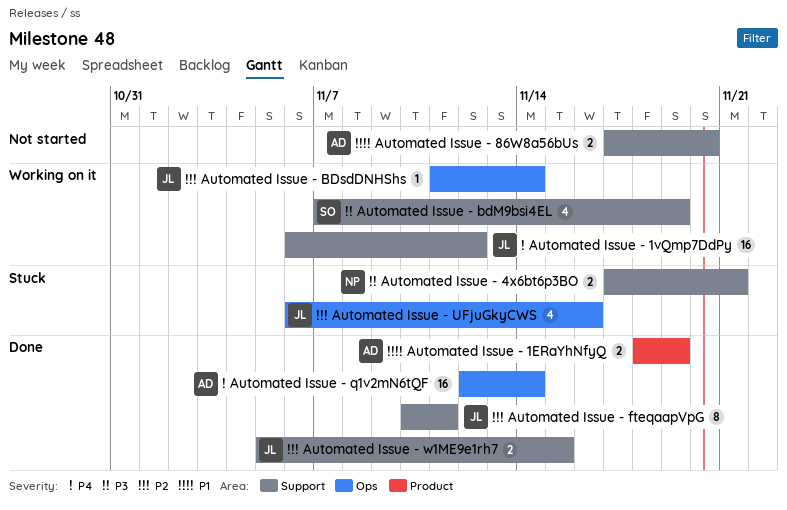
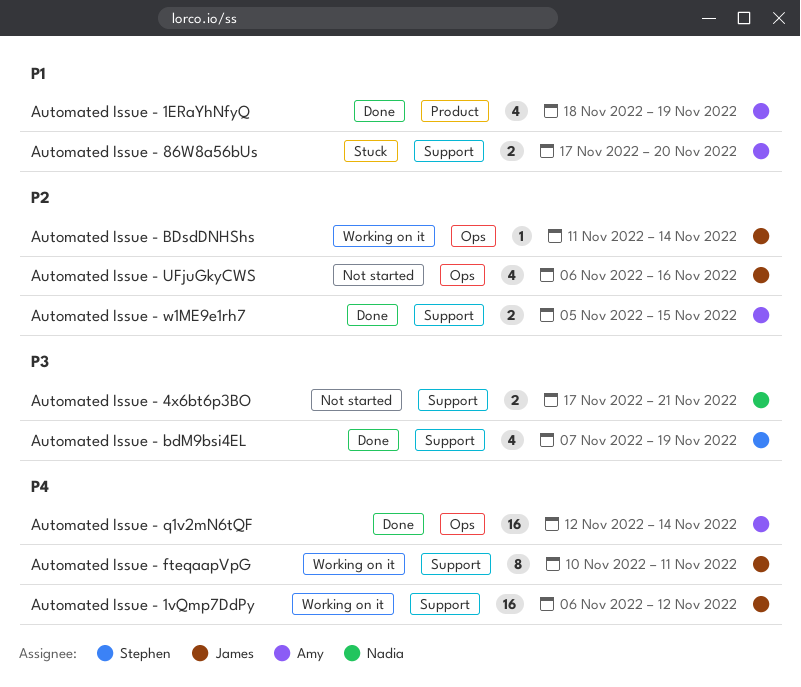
Automated Issue - 1ERaYhNfyQ, estimate: 2 -> 4
Automated Issue - 4x6bt6p3BO, status: Stuck -> Not started
Automated Issue - 86W8a56bUs, status: Not started -> Stuck
Automated Issue - bdM9bsi4EL, status: Working on it -> Done
Automated Issue - fteqaapVpG, status: Done -> Working on it
Automated Issue - fteqaapVpG, priority: P2 -> P4
Automated Issue - UFjuGkyCWS, status: Stuck -> Not started
Automated Issue - w1ME9e1rh7, owner: James -> Amy

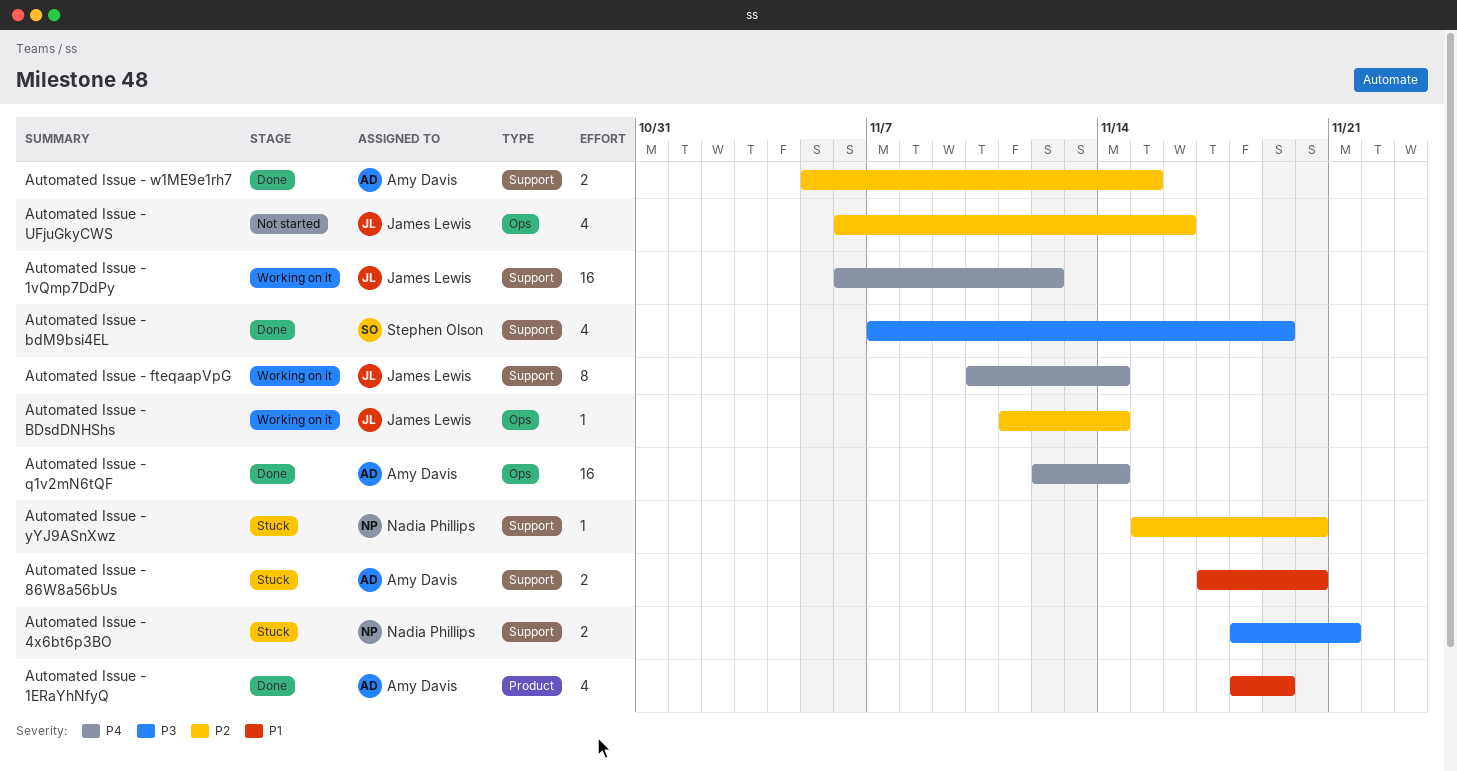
Automated Issue - 4x6bt6p3BO, status: Not started -> Stuck
Automated Issue - 4x6bt6p3BO, start: Nov 17 -> Nov 18
Automated Issue - fteqaapVpG, due: Nov 11 -> Nov 14
Automated Issue - yYJ9ASnXwz: none -> present

